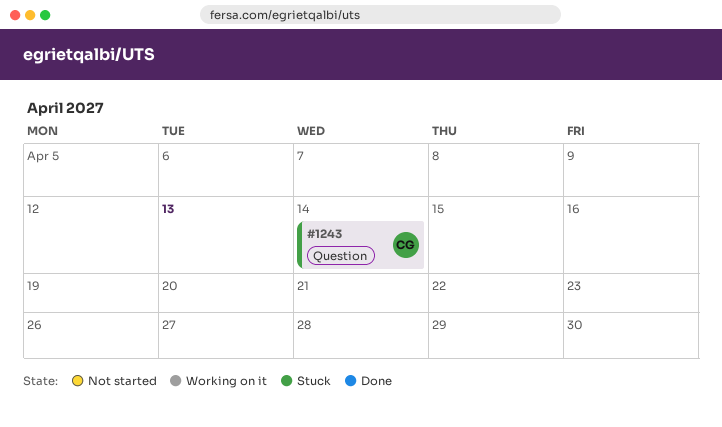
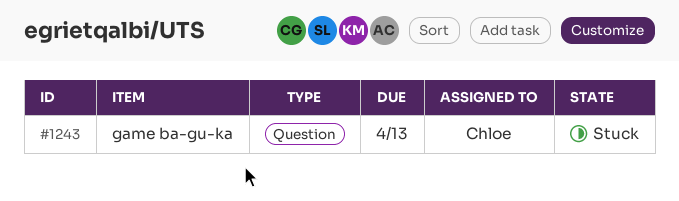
#1243, due: Apr 14 -> Apr 13

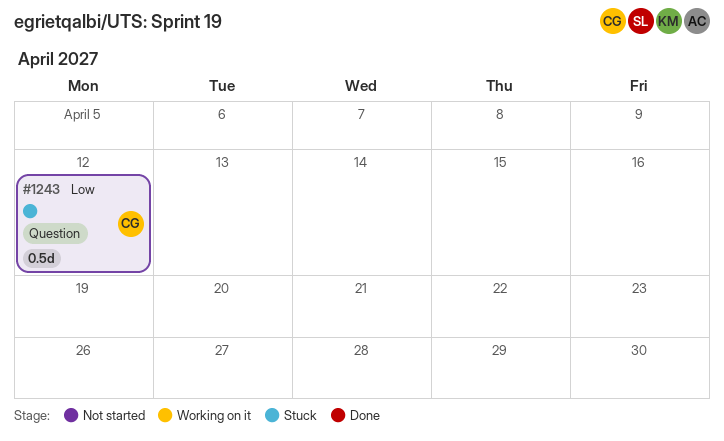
#1243, due: Apr 13 -> Apr 12

